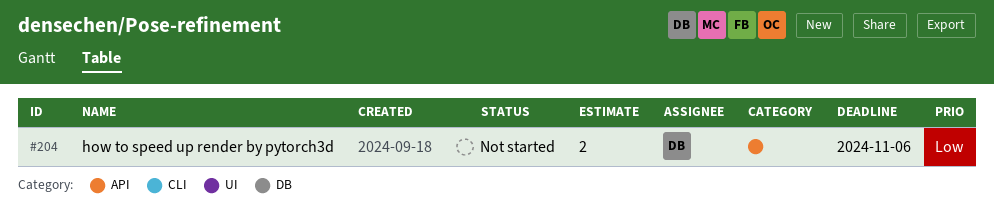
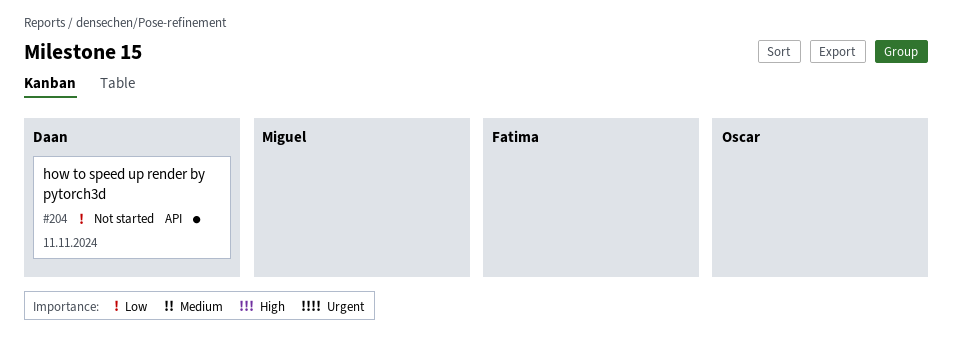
#204, estimate: 2 -> 1
#204, due: Nov 6 -> Nov 11

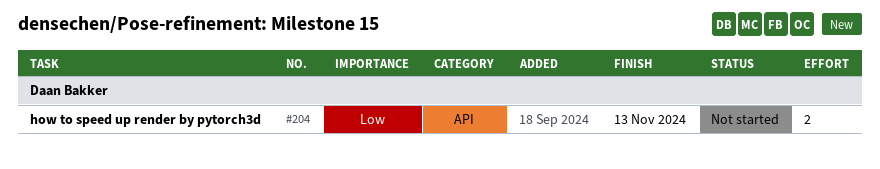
#204, estimate: 1 -> 2
#204, due: Nov 11 -> Nov 13

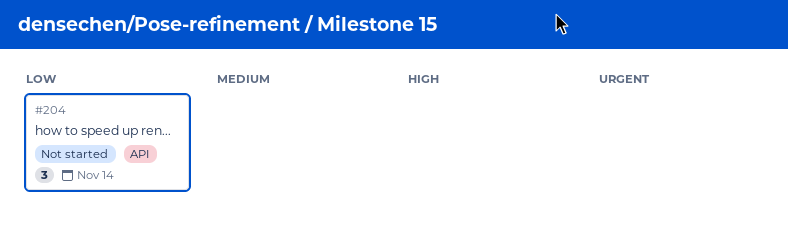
#204, estimate: 2 -> 3
#204, due: Nov 13 -> Nov 14

